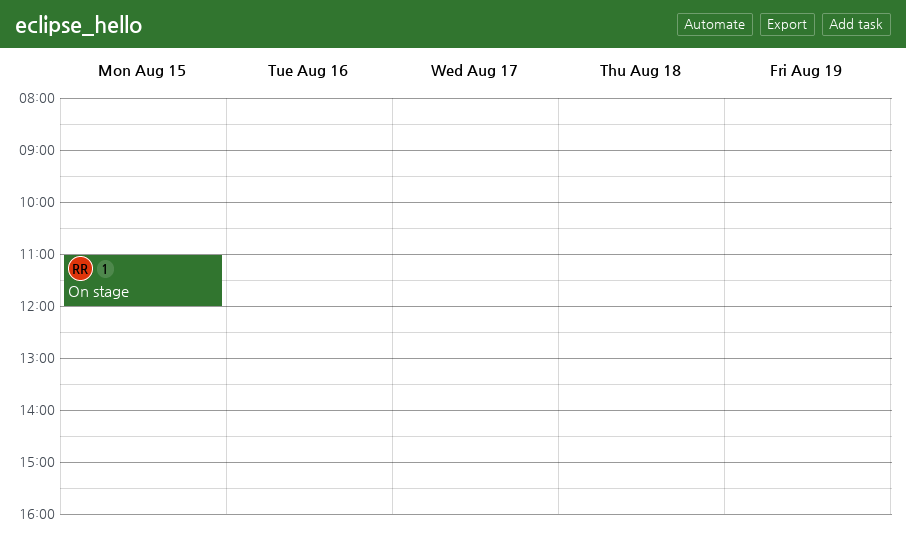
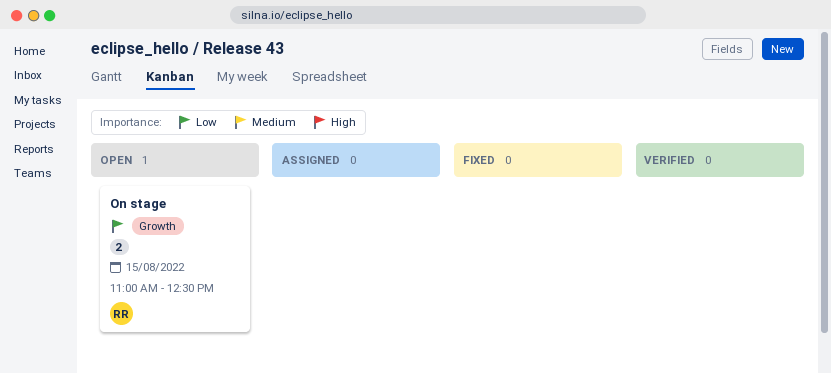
On stage, estimate: 1 -> 2
On stage, ends: 12:00 -> 12:30

